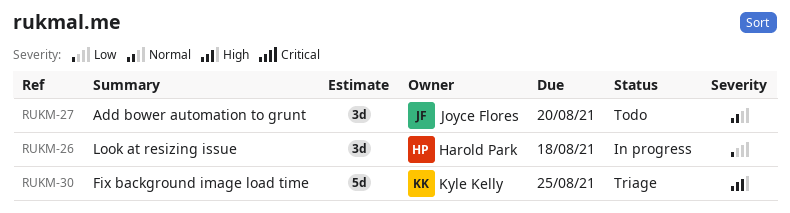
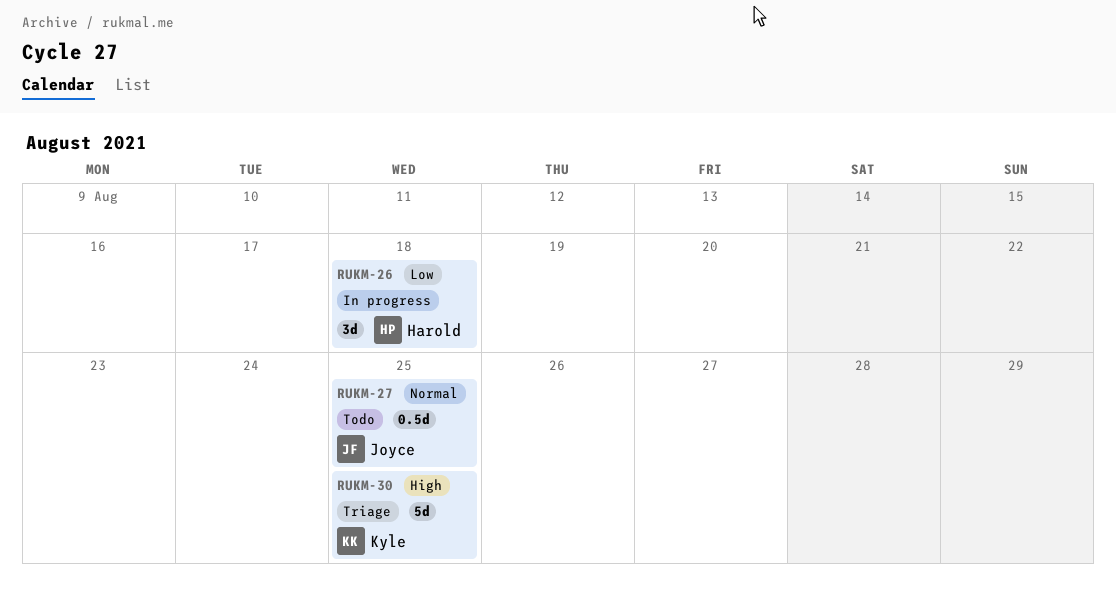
RUKM-27, estimate: 3d -> 0.5d
RUKM-27, due: Aug 20 -> Aug 25

